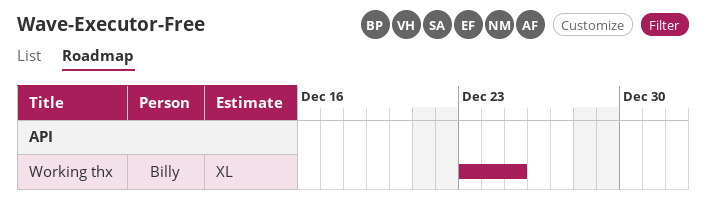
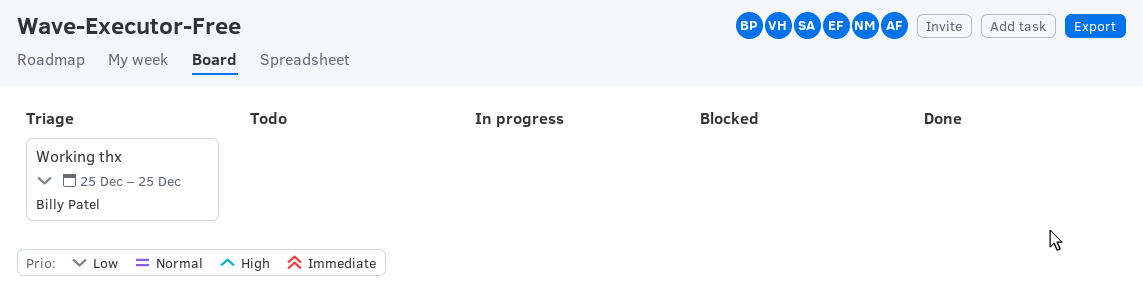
Working thx, start: Dec 23 -> Dec 25

